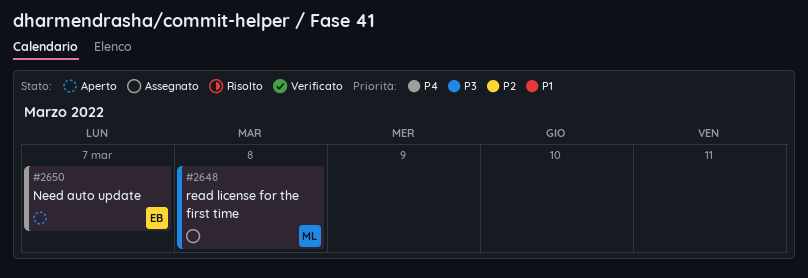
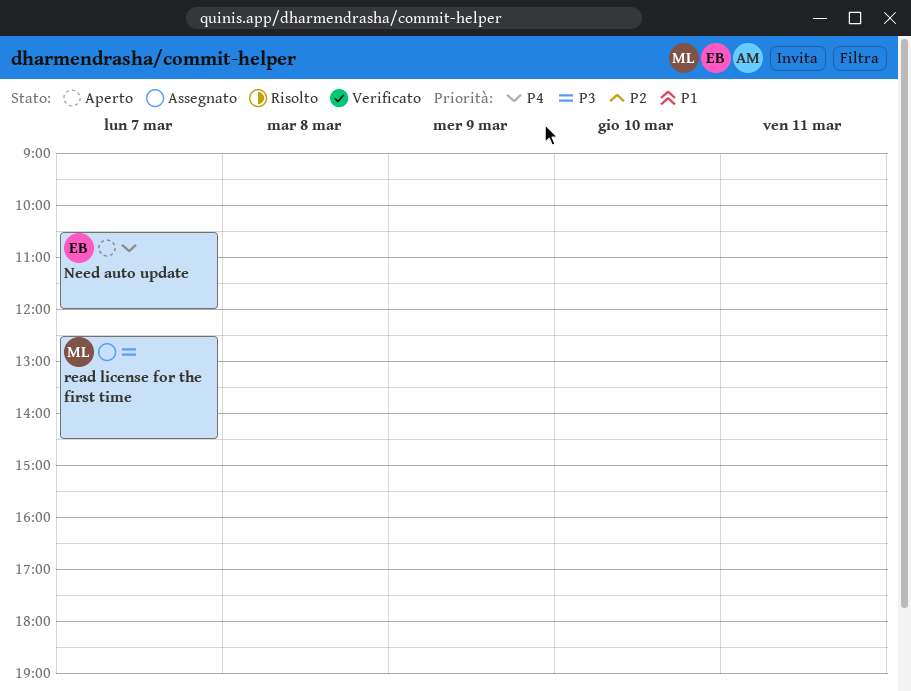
read license for the first time, day: Mar 8 -> Mar 7

